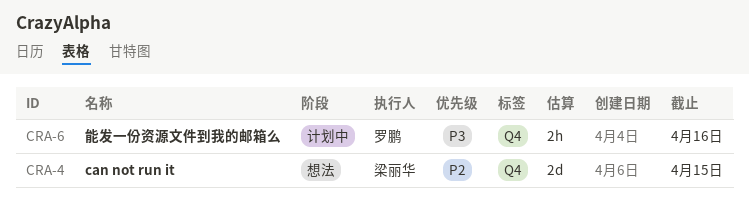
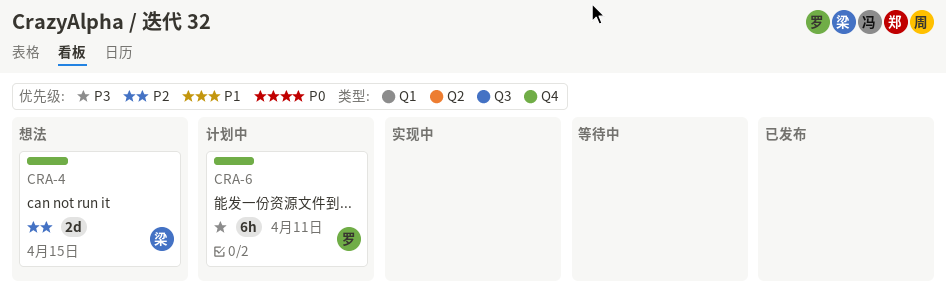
CRA-6, estimate: 2h -> 6h
CRA-6, due: Apr 16 -> Apr 11

